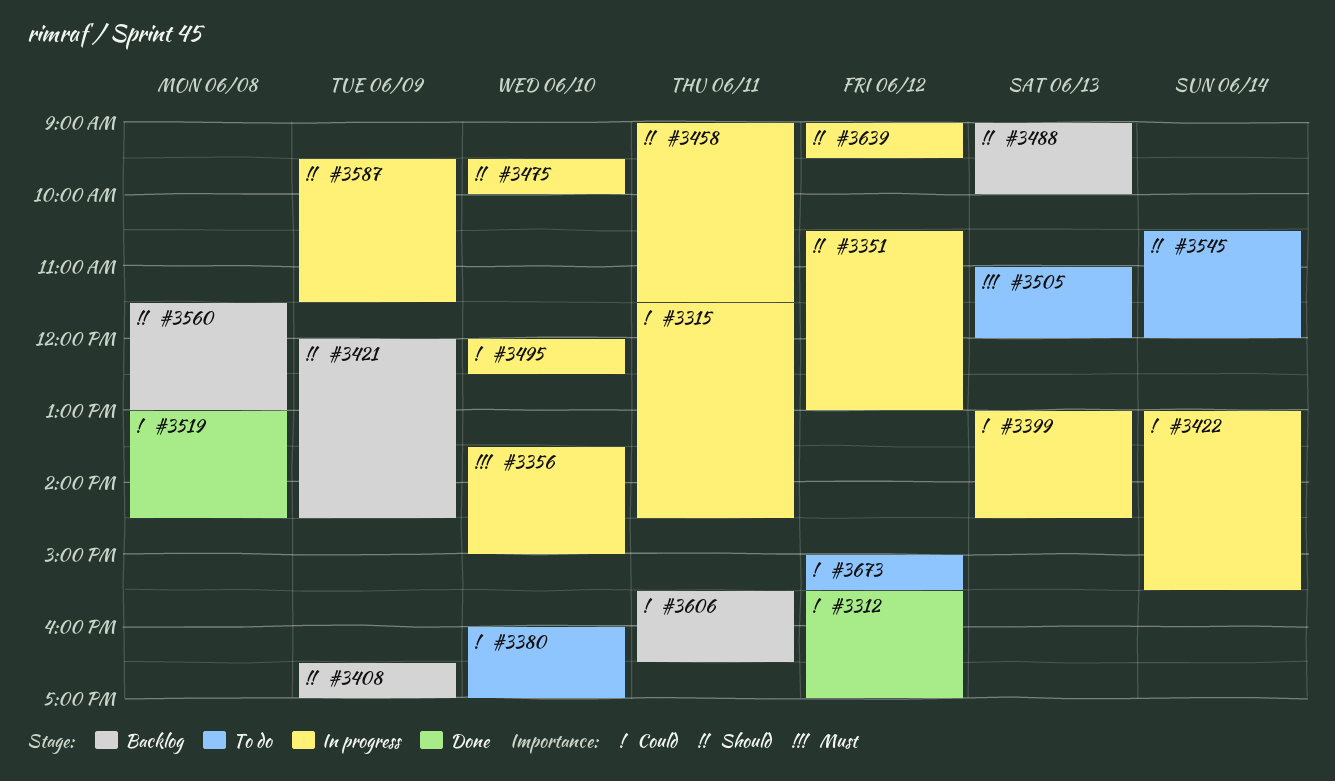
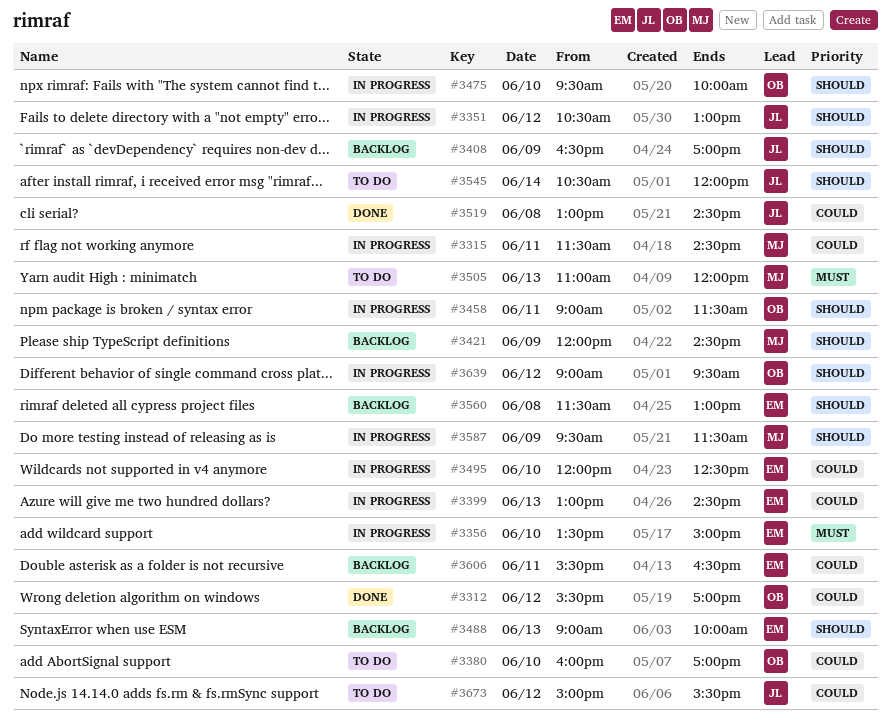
#3422: present -> none

